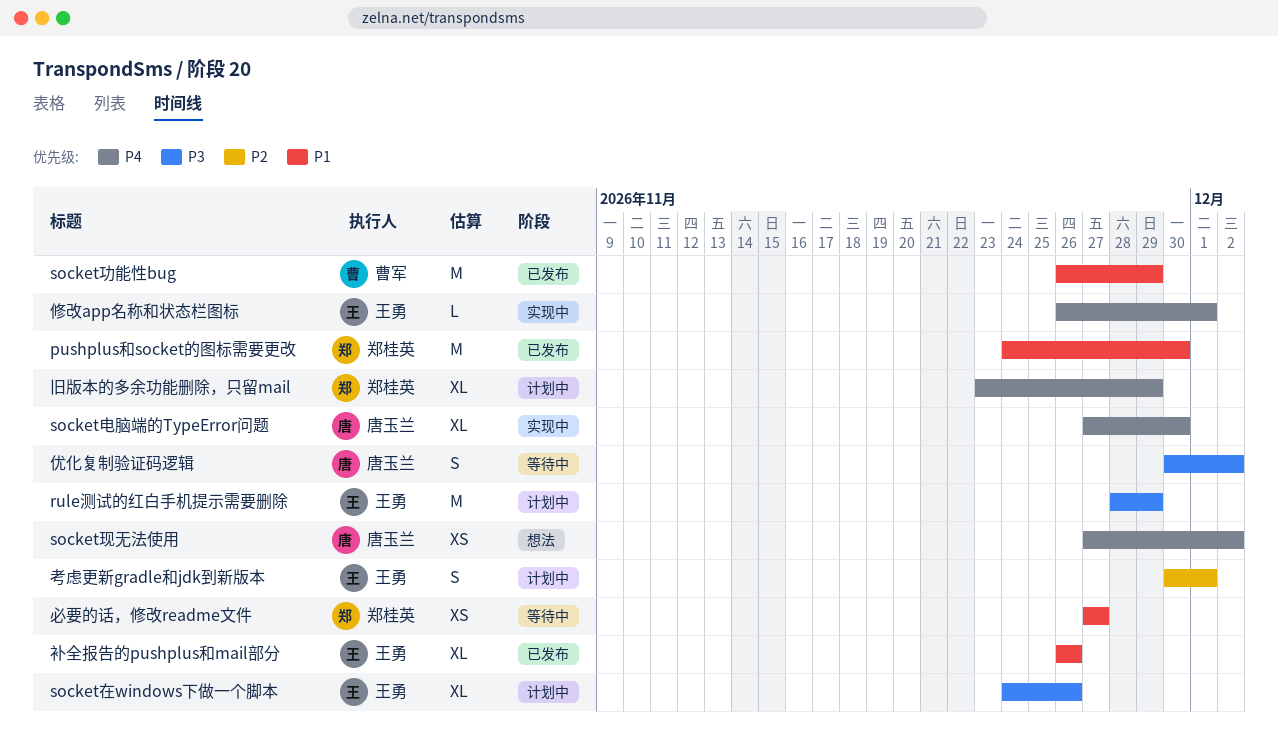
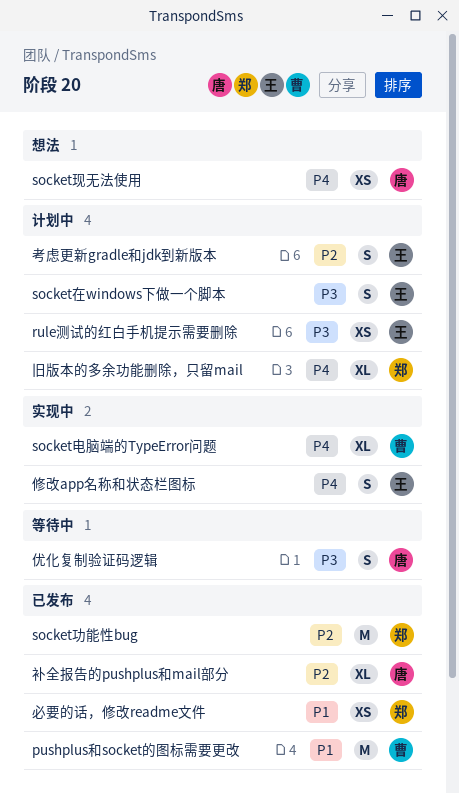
pushplus和socket的图标需要更改, owner: 郑桂英 -> 曹军
rule测试的红白手机提示需要删除, estimate: M -> XS
socket功能性bug, owner: 曹军 -> 郑桂英
socket功能性bug, priority: P1 -> P2
socket在windows下做一个脚本, estimate: XL -> S
socket电脑端的TypeError问题, owner: 唐玉兰 -> 曹军
修改app名称和状态栏图标, estimate: L -> S
必要的话，修改readme文件, status: 等待中 -> 已发布
补全报告的pushplus和mail部分, owner: 王勇 -> 唐玉兰
补全报告的pushplus和mail部分, priority: P1 -> P2

